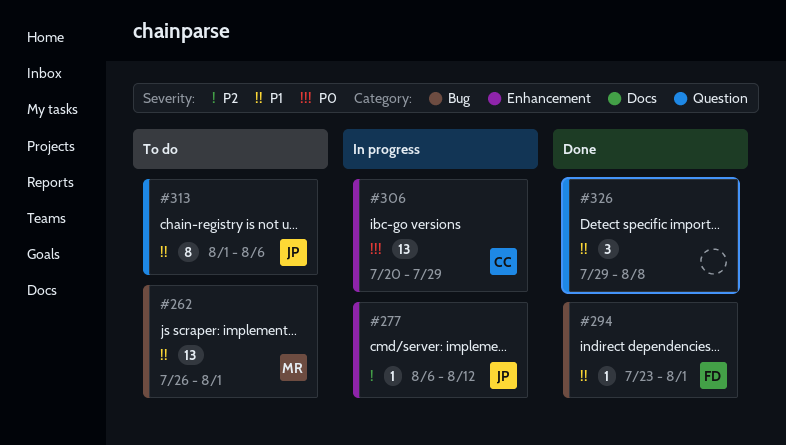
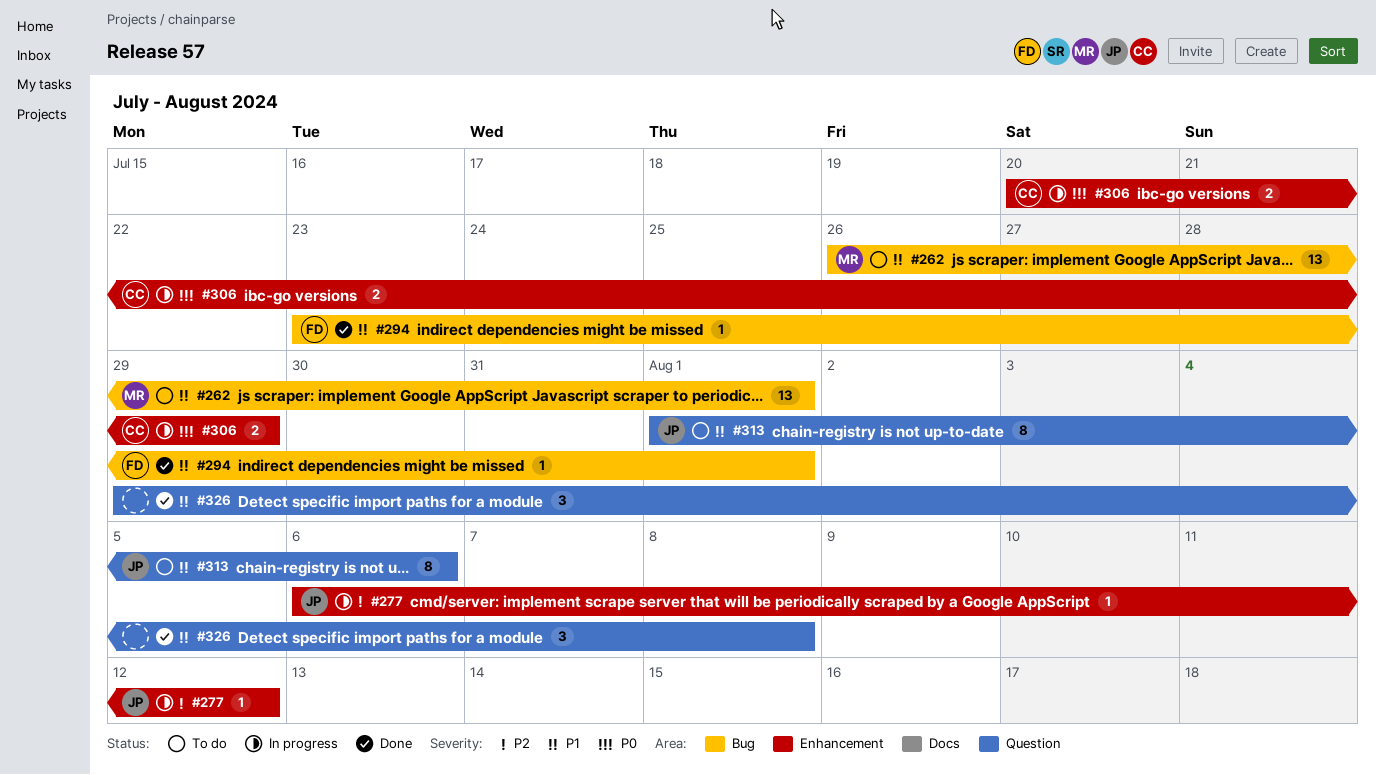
#306, estimate: 13 -> 2

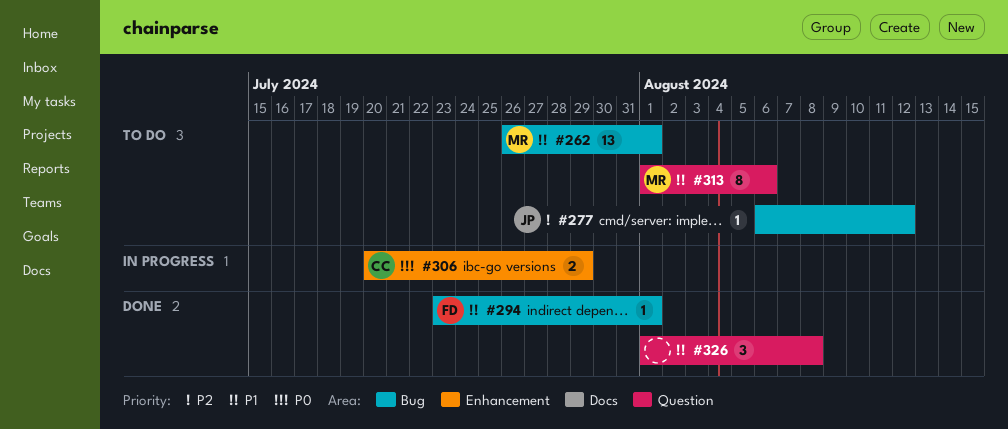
#277, status: In progress -> To do
#277, label: Enhancement -> Bug
#313, owner: JP -> MR
#326, start: Jul 29 -> Aug 1

